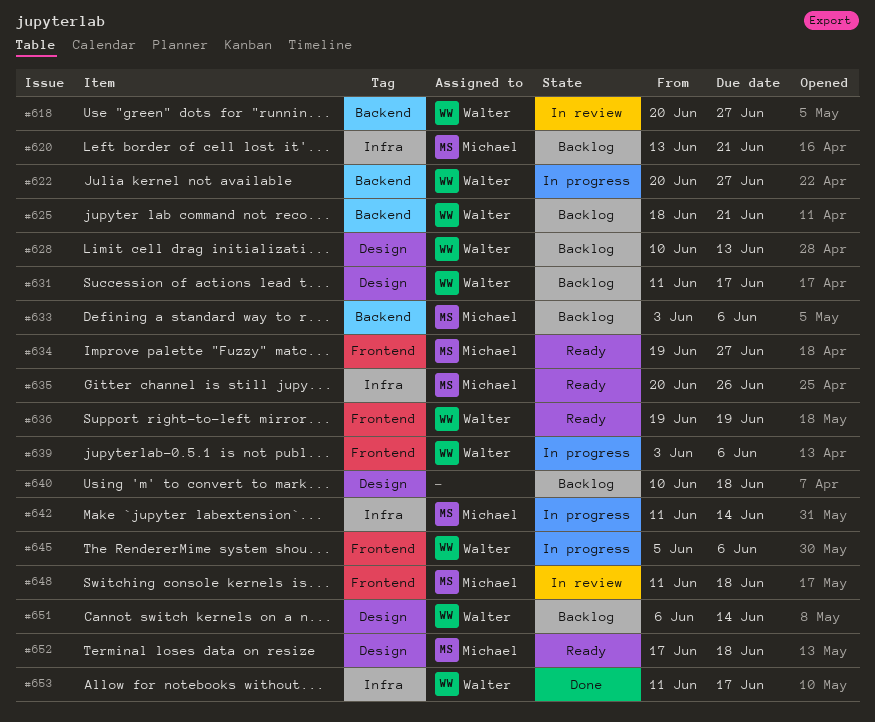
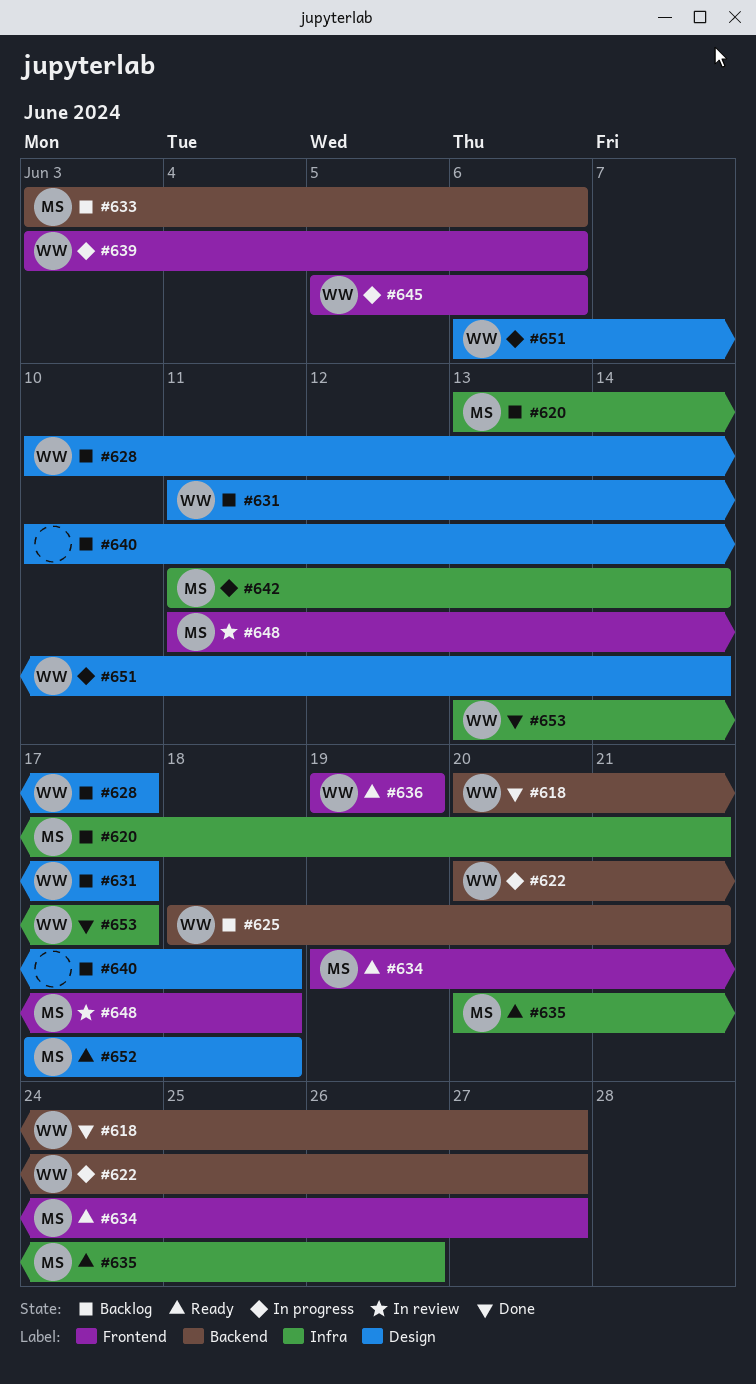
#618, status: In review -> Done
#628, due: Jun 13 -> Jun 17
#651, status: Backlog -> In progress
#653, start: Jun 11 -> Jun 13

